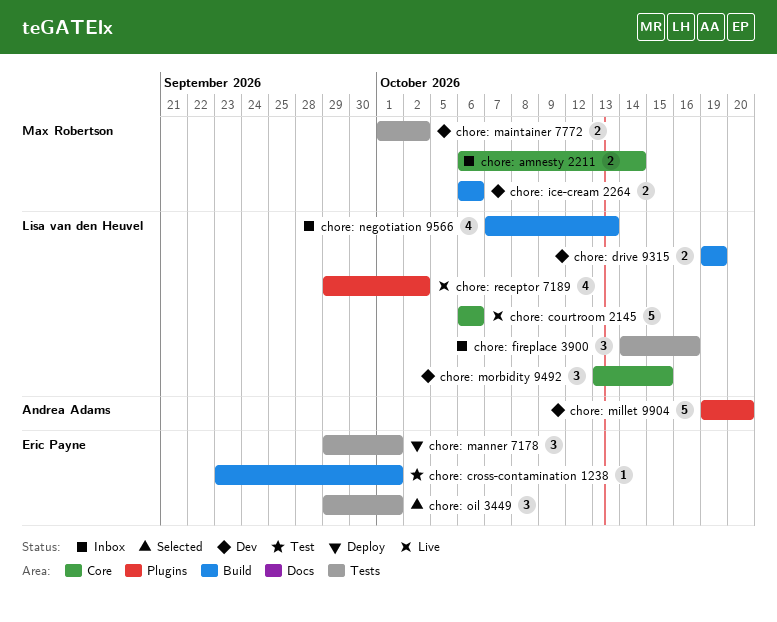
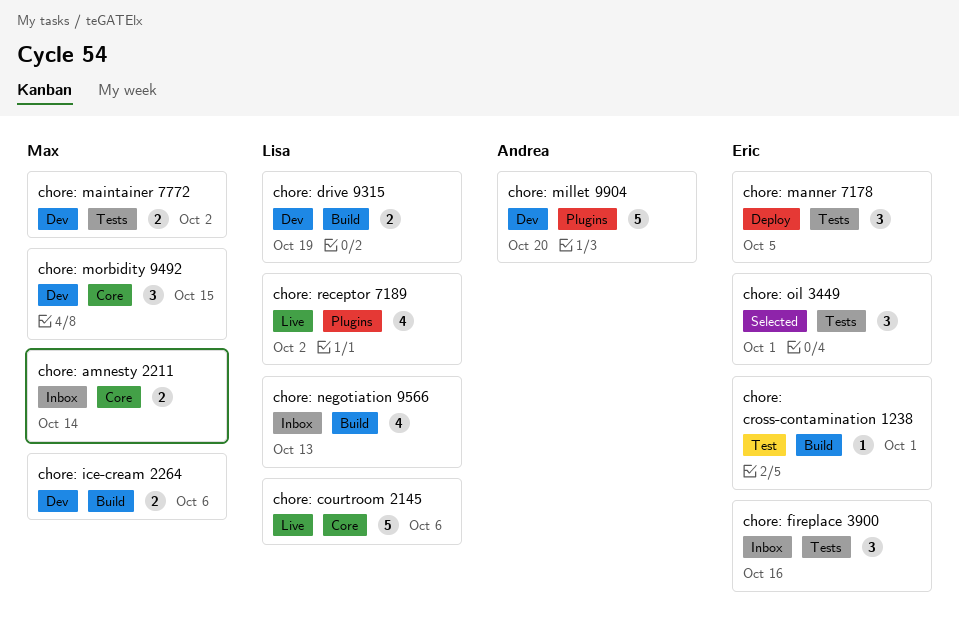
chore: fireplace 3900, owner: Lisa van den Heuvel -> Eric Payne
chore: manner 7178, due: Oct 1 -> Oct 5
chore: morbidity 9492, owner: Lisa van den Heuvel -> Max Robertson

